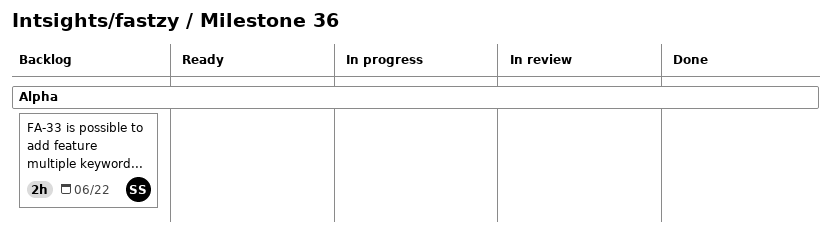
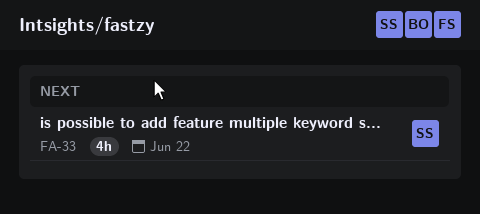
FA-33, estimate: 2h -> 4h

